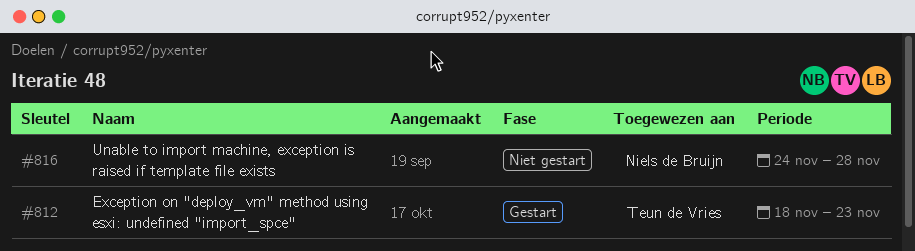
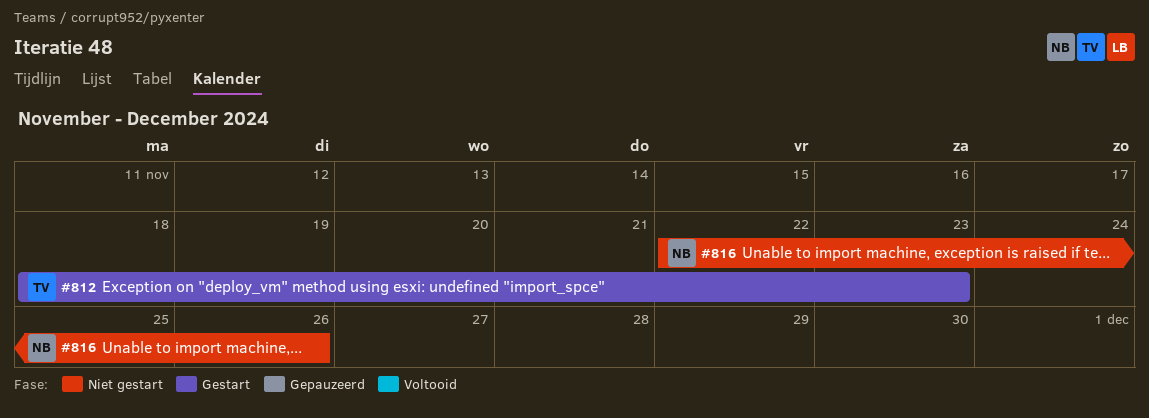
#816, start: Nov 24 -> Nov 22
#816, due: Nov 28 -> Nov 26

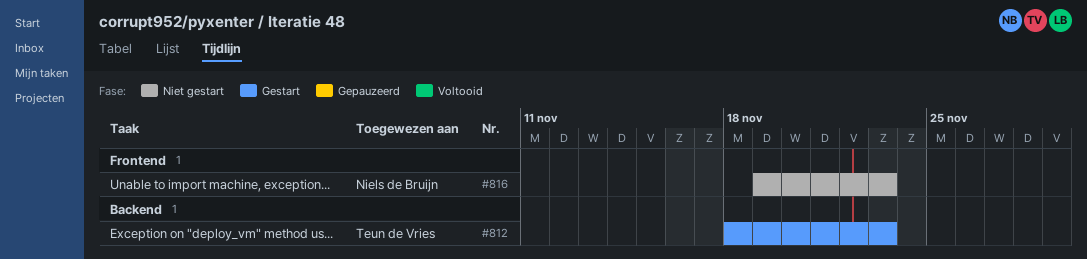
#816, start: Nov 22 -> Nov 19
#816, due: Nov 26 -> Nov 23

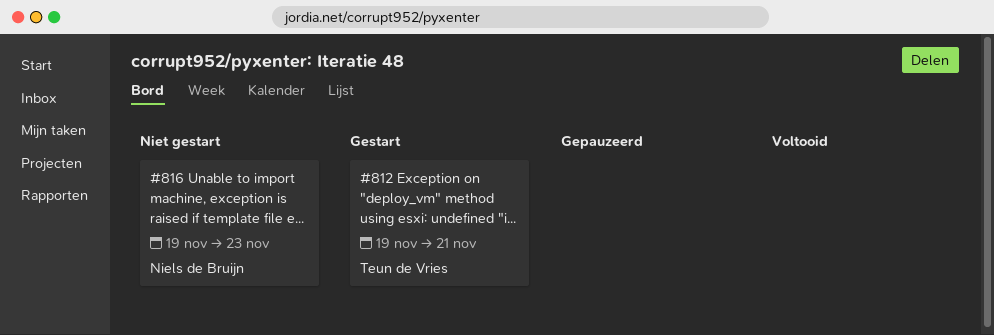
#812, start: Nov 18 -> Nov 19
#812, due: Nov 23 -> Nov 21

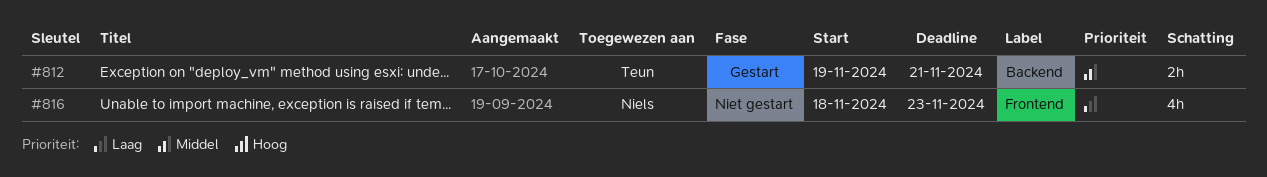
#816, start: Nov 19 -> Nov 18

